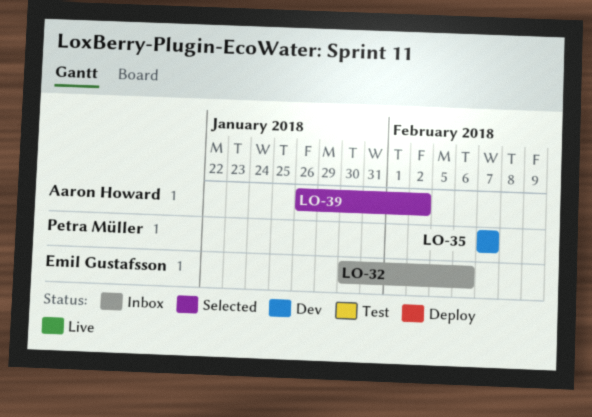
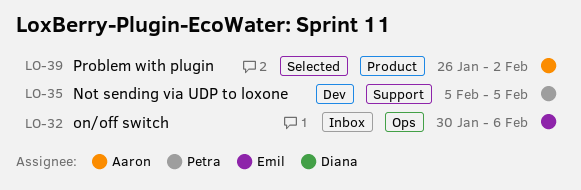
LO-35, start: Feb 7 -> Feb 5
LO-35, due: Feb 7 -> Feb 5

